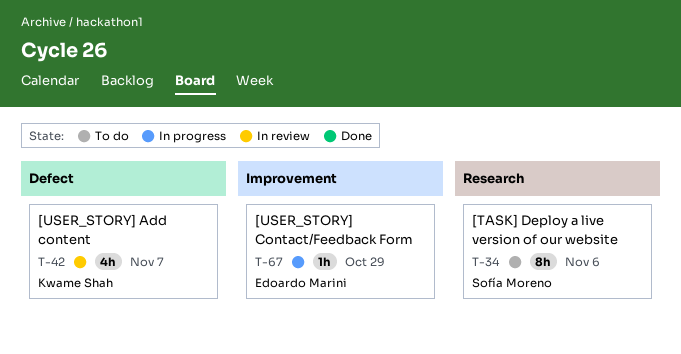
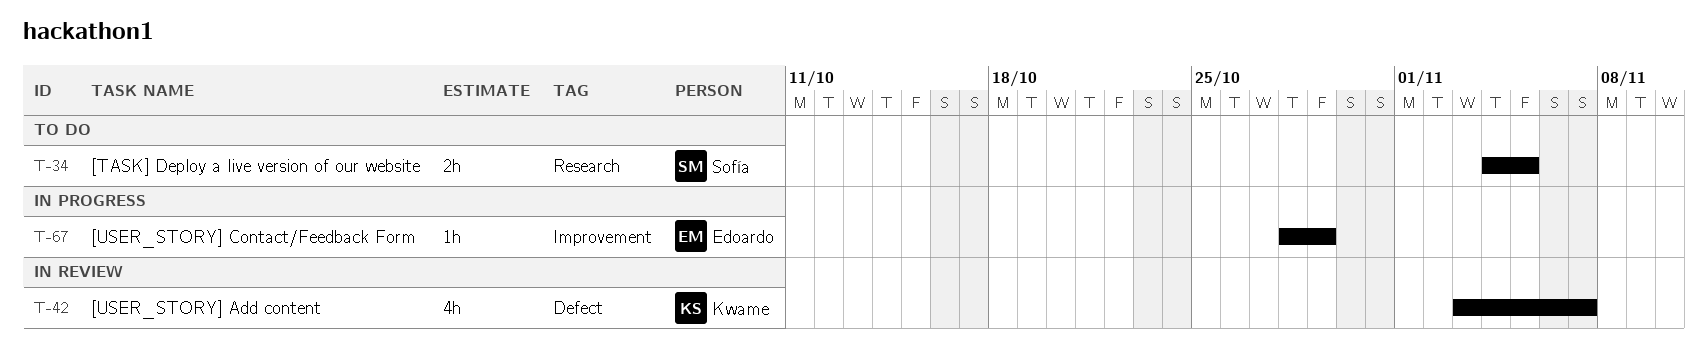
T-34, estimate: 8h -> 2h
T-34, due: Nov 6 -> Nov 5

